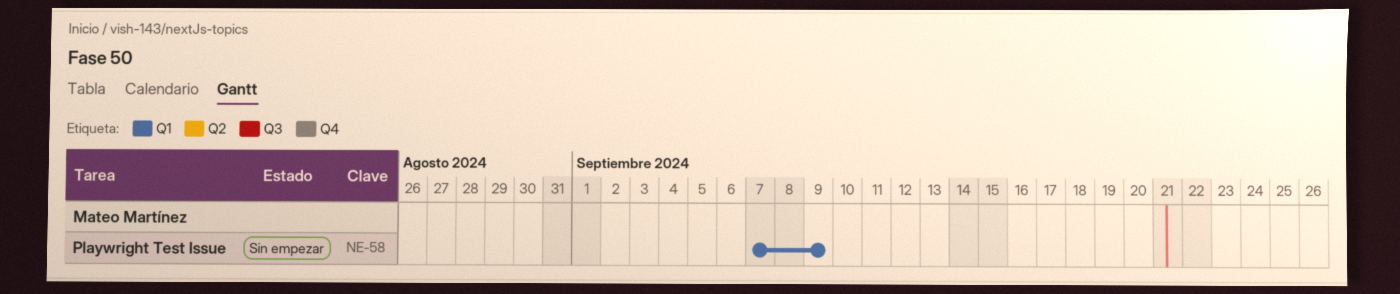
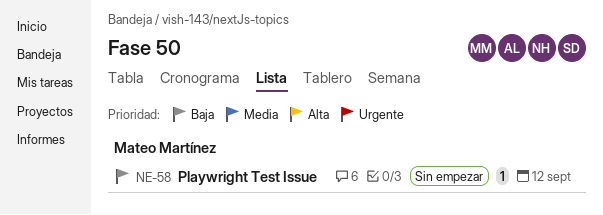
NE-58, due: Sep 9 -> Sep 12

